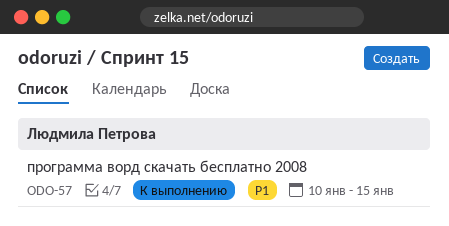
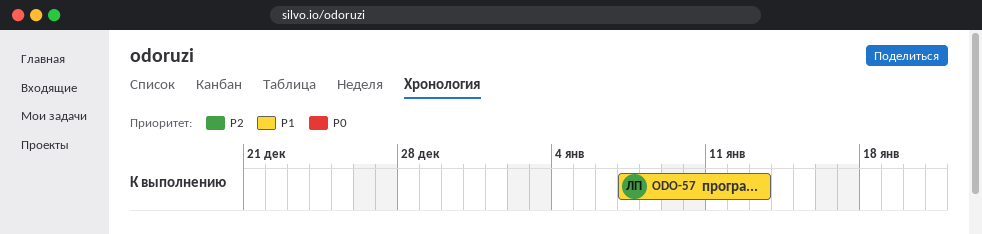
ODO-57, start: Jan 10 -> Jan 7
ODO-57, due: Jan 15 -> Jan 13

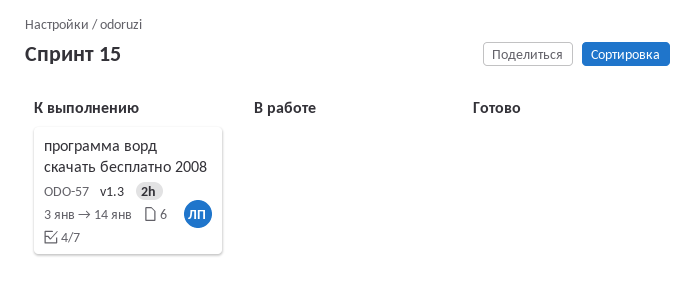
ODO-57, start: Jan 7 -> Jan 3
ODO-57, due: Jan 13 -> Jan 14

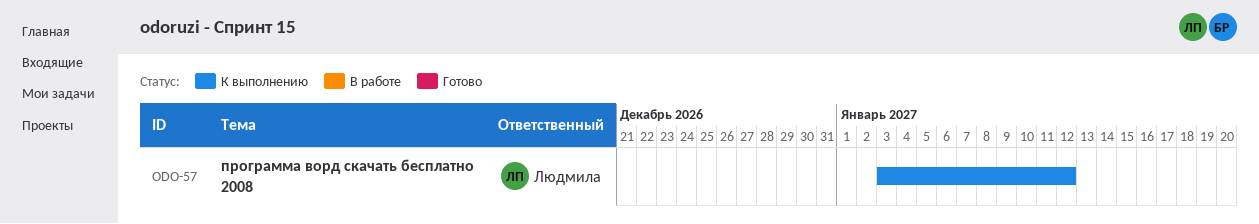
ODO-57, due: Jan 14 -> Jan 12

